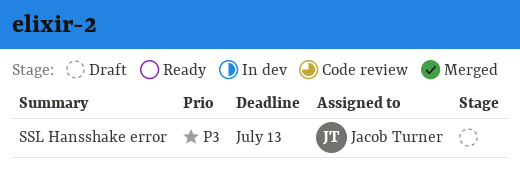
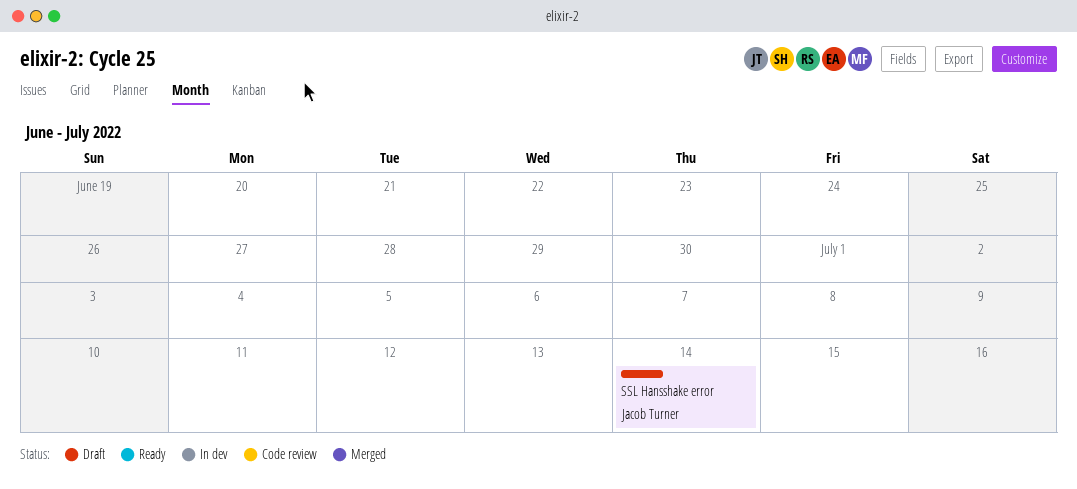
SSL Hansshake error, due: Jul 13 -> Jul 14

